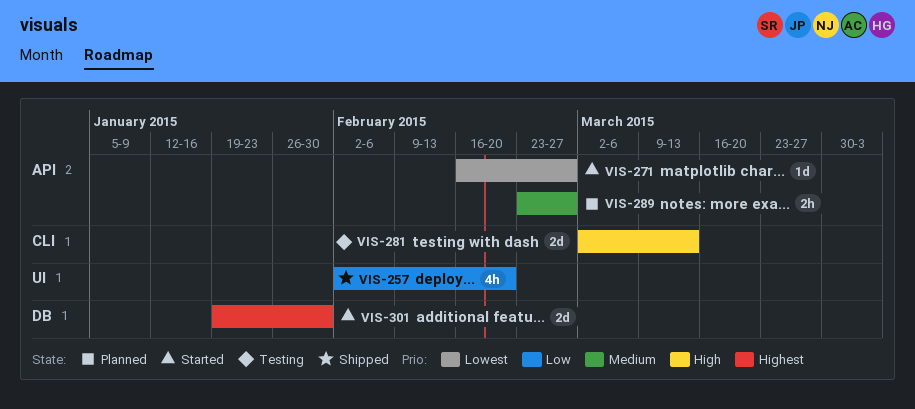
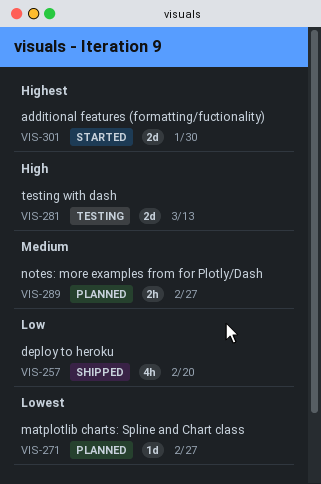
VIS-271, status: Started -> Planned

